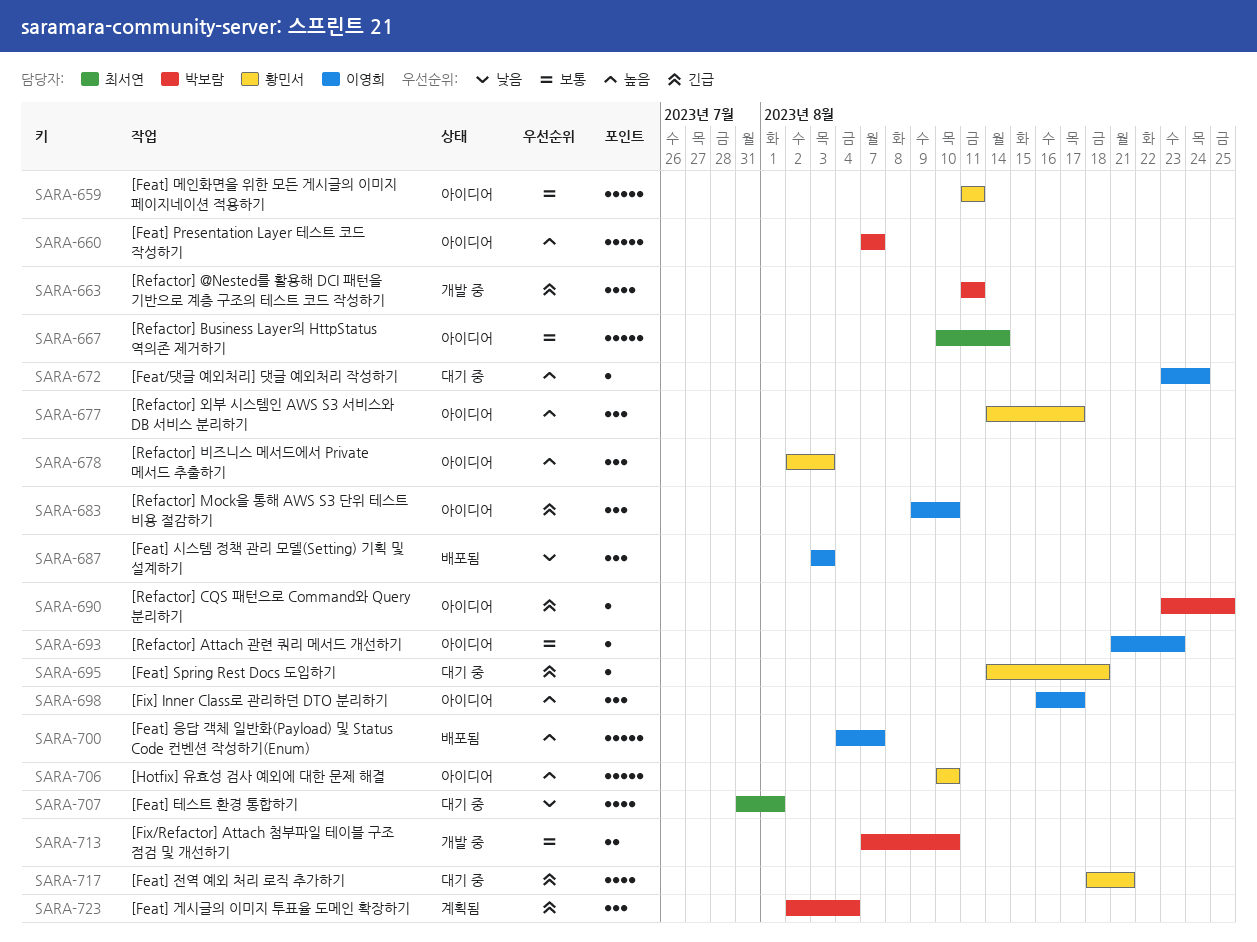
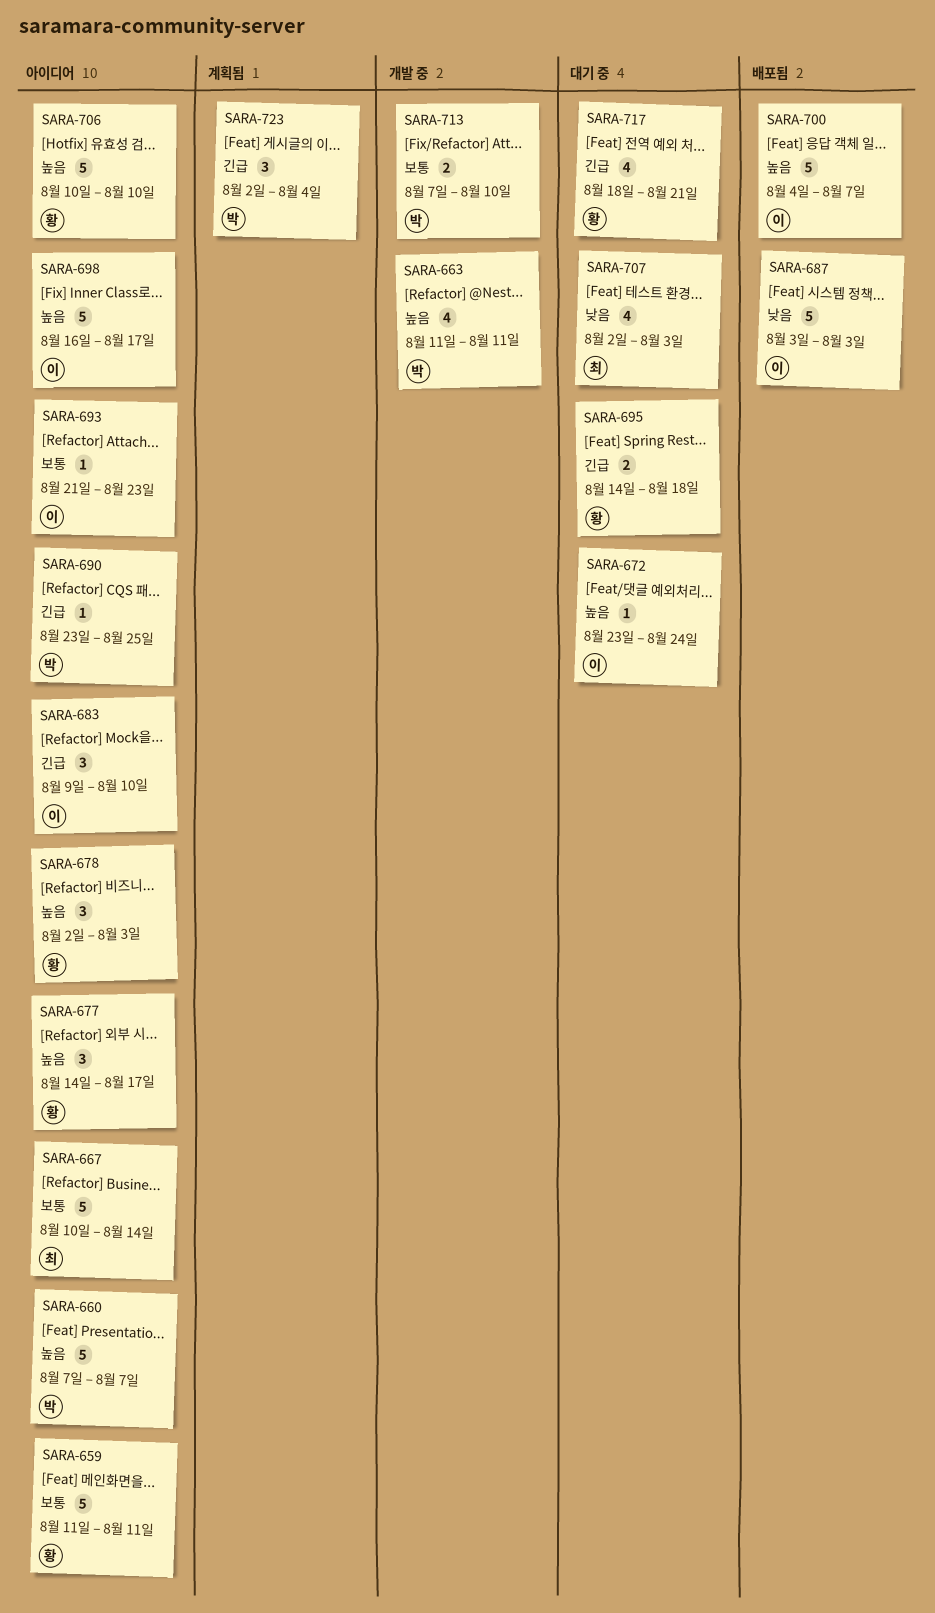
SARA-663, priority: 긴급 -> 높음
SARA-687, estimate: 3 -> 5
SARA-695, estimate: 1 -> 2
SARA-698, estimate: 3 -> 5
SARA-707, start: Jul 31 -> Aug 2
SARA-707, due: Aug 1 -> Aug 3

